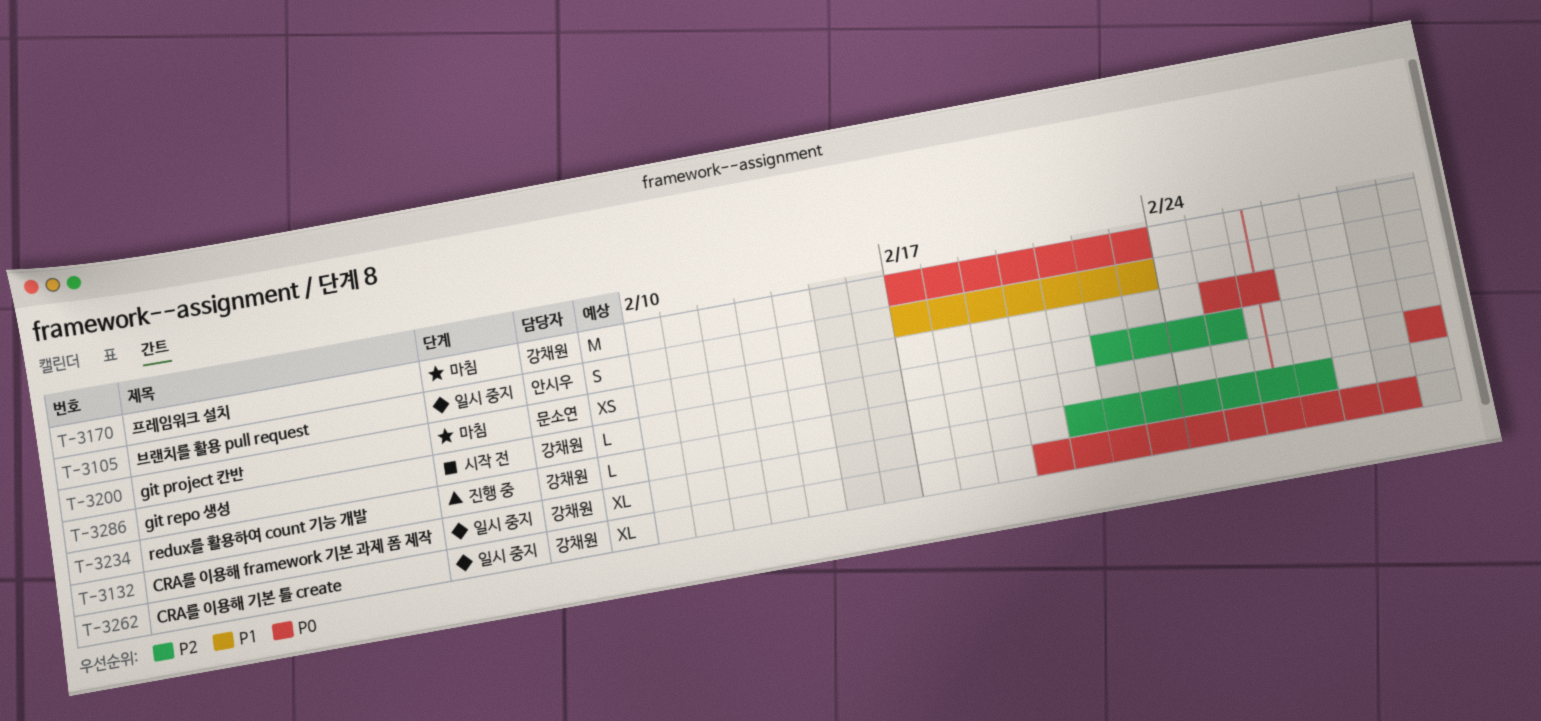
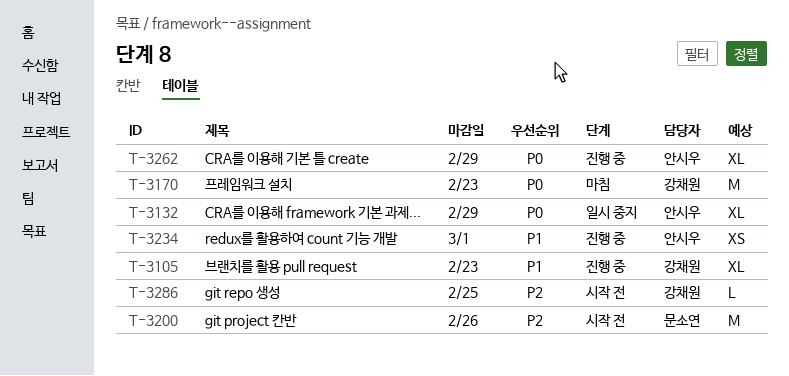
T-3105, status: 일시 중지 -> 진행 중
T-3105, owner: 안시우 -> 강채원
T-3105, estimate: S -> XL
T-3132, owner: 강채원 -> 안시우
T-3132, priority: P2 -> P0
T-3132, due: Feb 27 -> Feb 29
T-3200, status: 마침 -> 시작 전
T-3200, priority: P0 -> P2
T-3200, estimate: XS -> M
T-3234, owner: 강채원 -> 안시우
T-3234, priority: P0 -> P1
T-3234, estimate: L -> XS
T-3262, status: 일시 중지 -> 진행 중
T-3262, owner: 강채원 -> 안시우

